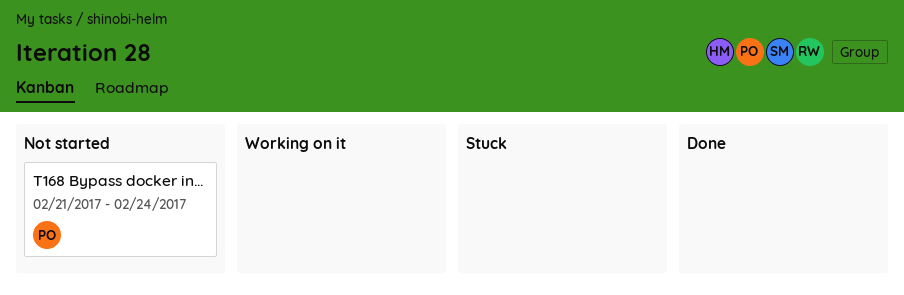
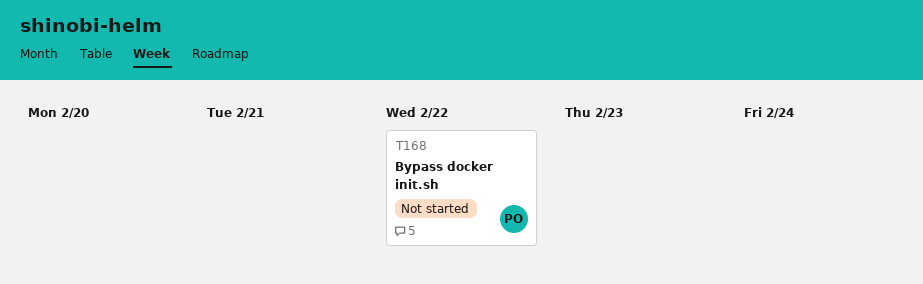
T168, due: Feb 24 -> Feb 22

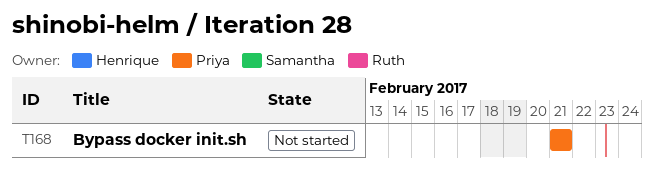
T168, due: Feb 22 -> Feb 21

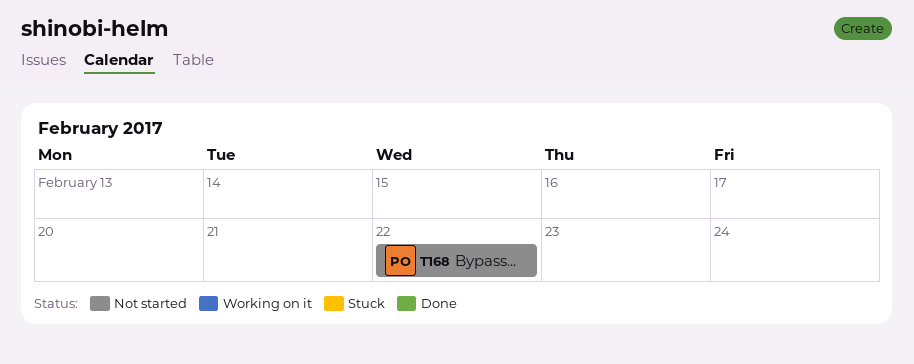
T168, start: Feb 21 -> Feb 22
T168, due: Feb 21 -> Feb 22

